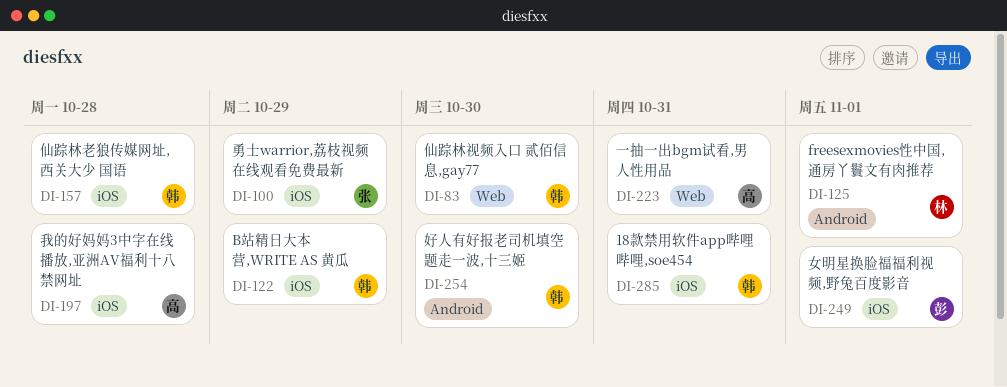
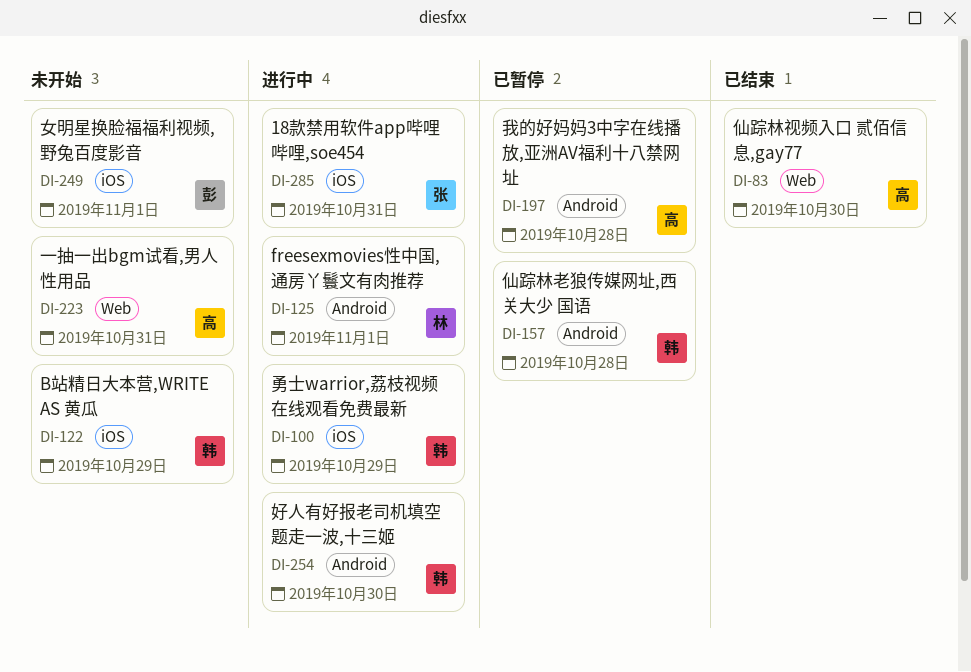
DI-83, owner: 韩 -> 高
DI-100, owner: 张 -> 韩
DI-157, label: iOS -> Android
DI-197, label: iOS -> Android
DI-285, owner: 韩 -> 张

